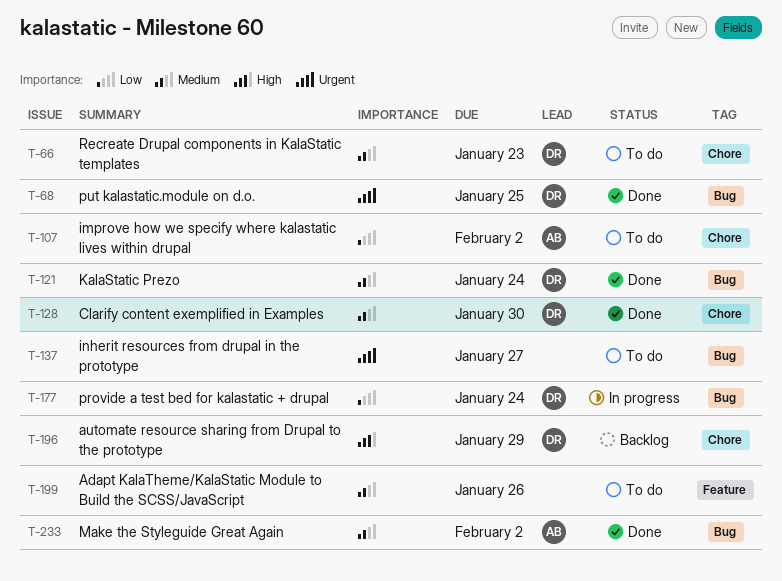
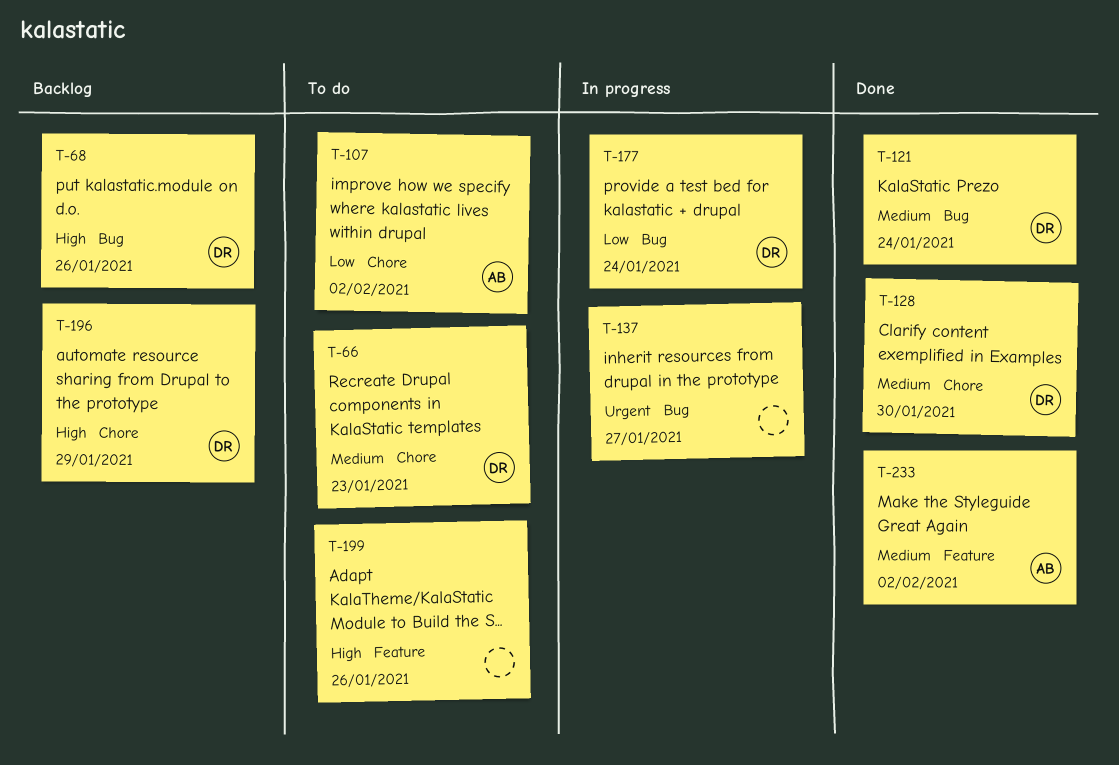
T-68, status: Done -> Backlog
T-68, priority: Urgent -> High
T-68, due: Jan 25 -> Jan 26
T-137, status: To do -> In progress
T-199, priority: Medium -> High
T-233, label: Bug -> Feature

